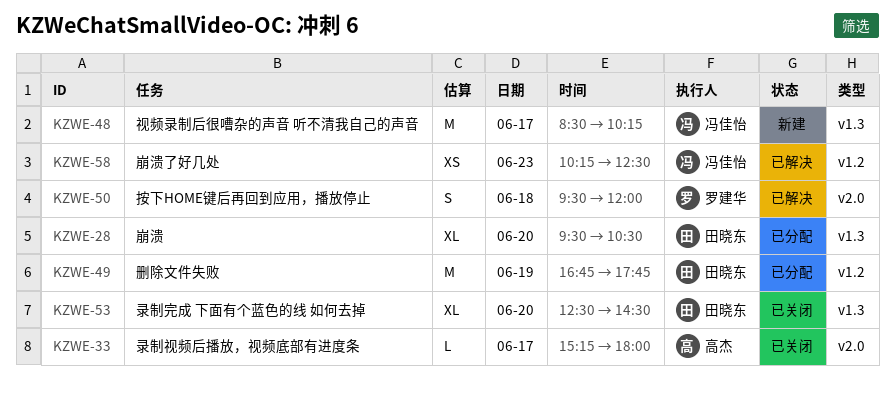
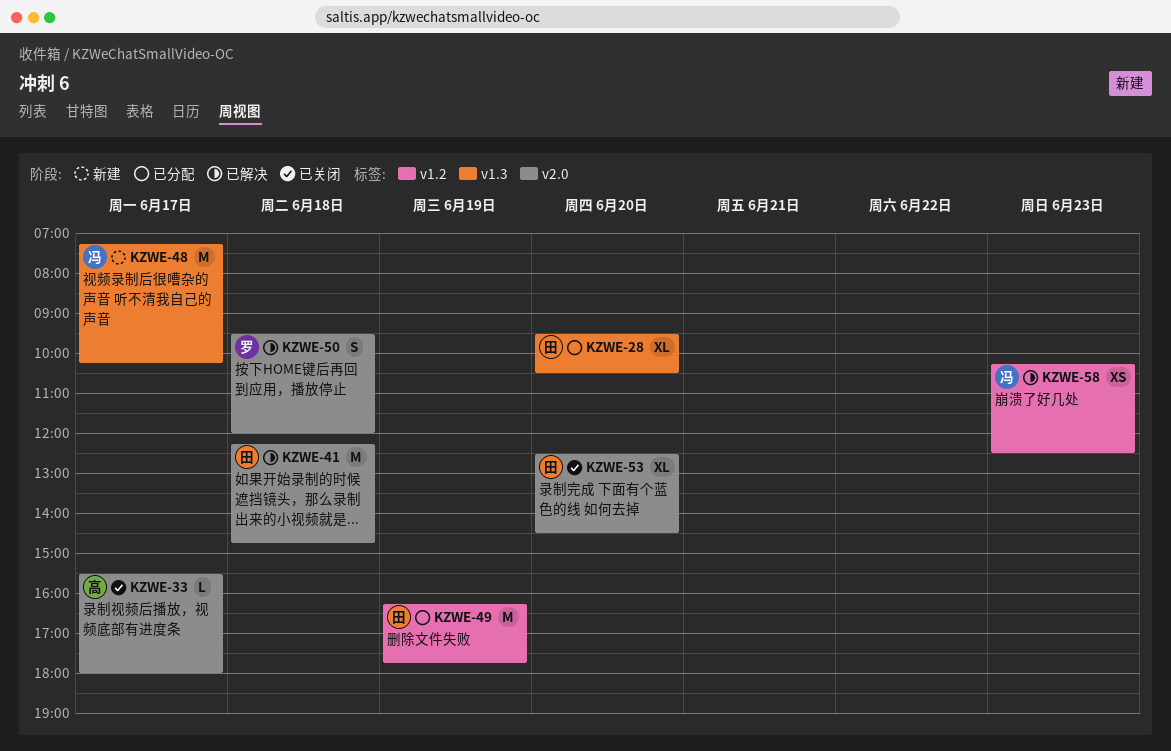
KZWE-33, begins: 15:15 -> 15:30
KZWE-41: none -> present
KZWE-48, begins: 08:30 -> 07:15
KZWE-49, begins: 16:45 -> 16:15
KZWE-53, label: v1.3 -> v2.0

